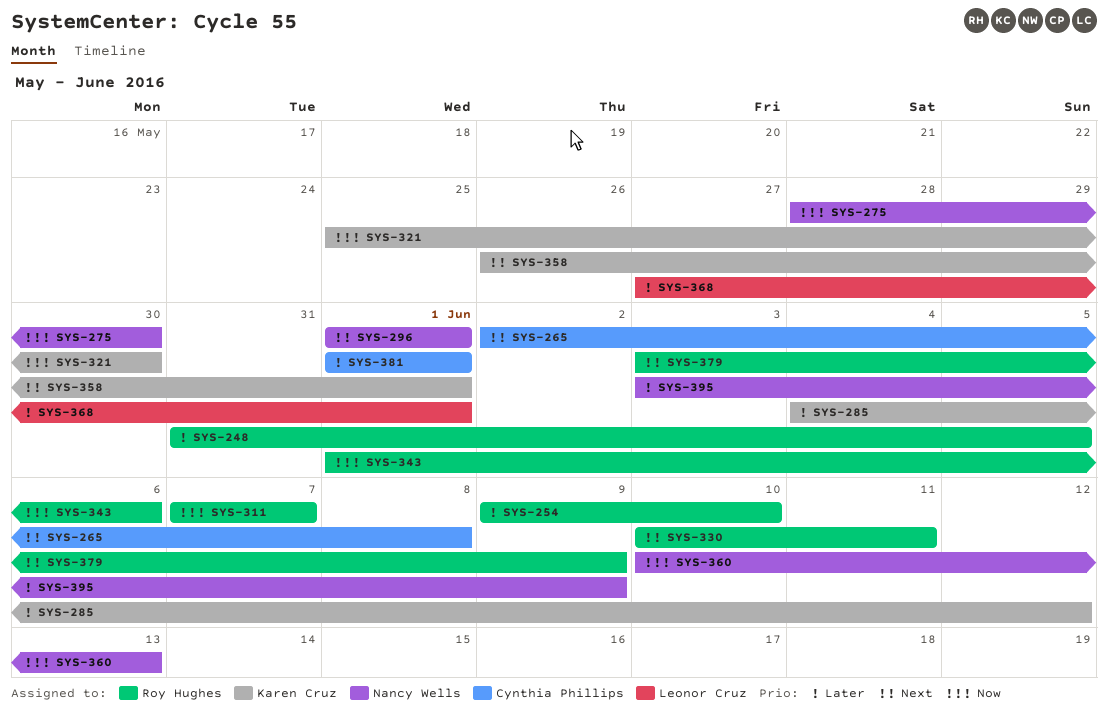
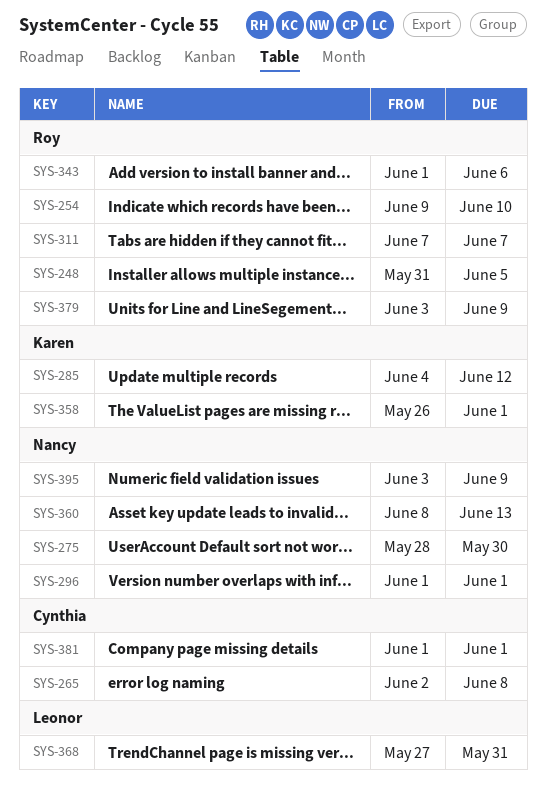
SYS-321: present -> none
SYS-330: present -> none
SYS-360, start: Jun 10 -> Jun 8
SYS-368, due: Jun 1 -> May 31

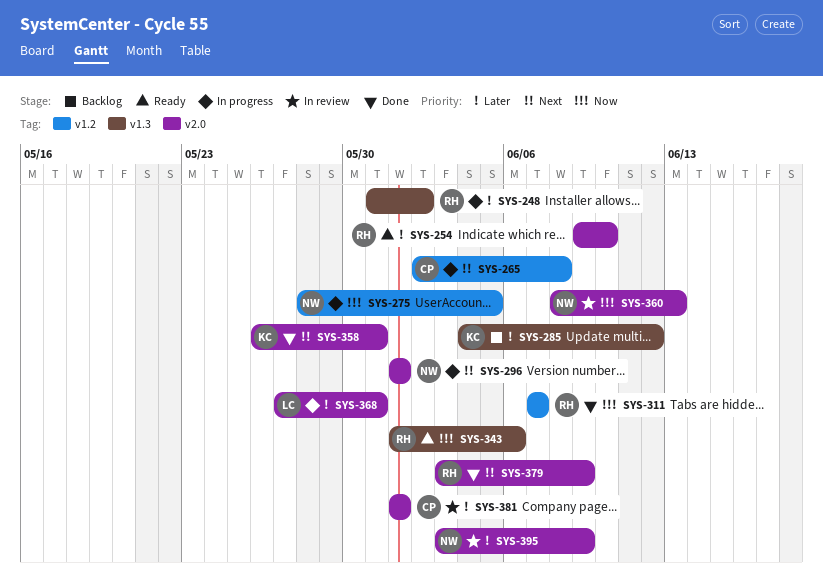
SYS-248, due: Jun 5 -> Jun 2
SYS-275, due: May 30 -> Jun 5
SYS-358, due: Jun 1 -> May 31

